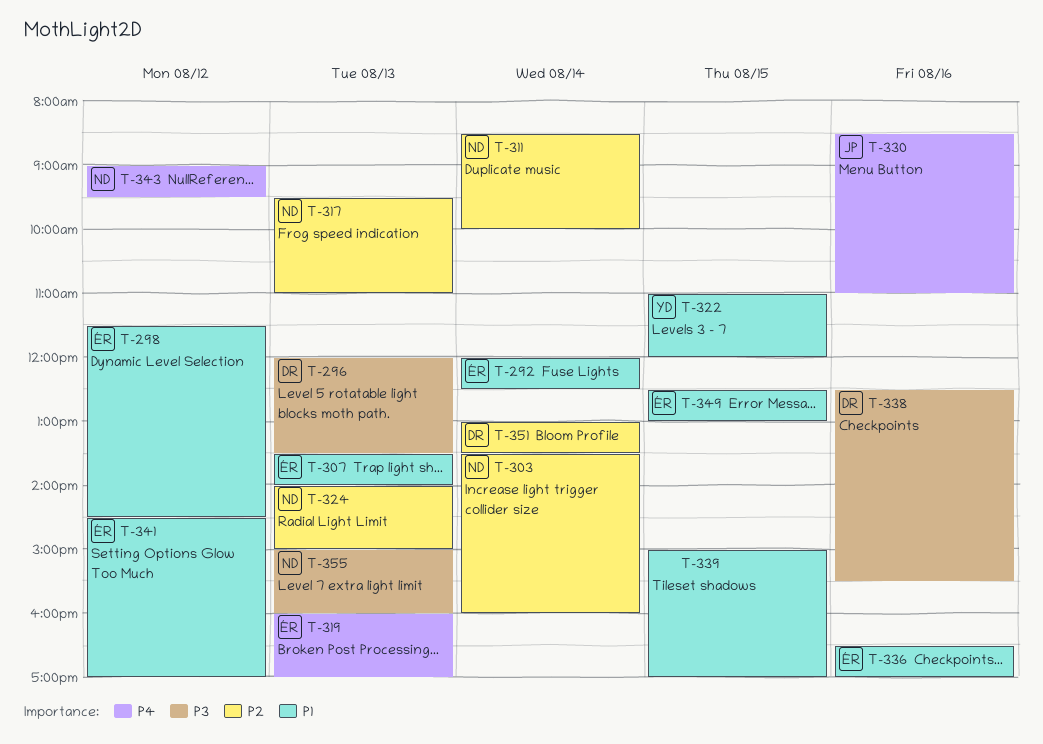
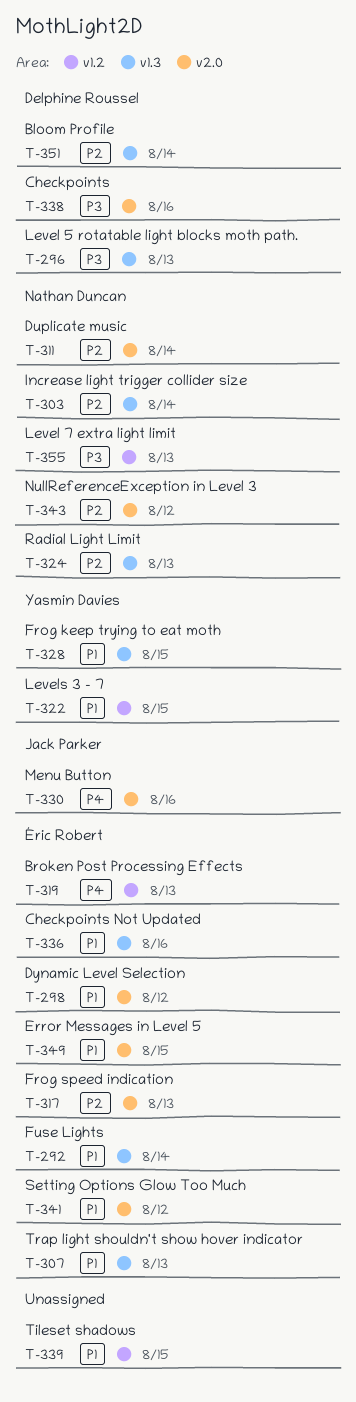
T-317, owner: Nathan Duncan -> Éric Robert
T-328: none -> present
T-343, priority: P4 -> P2

